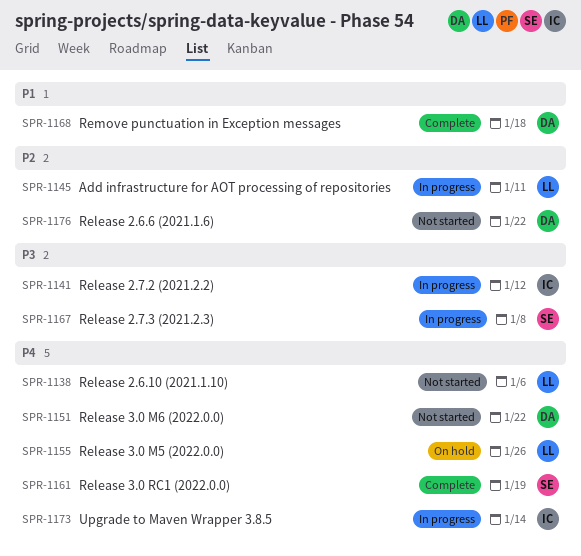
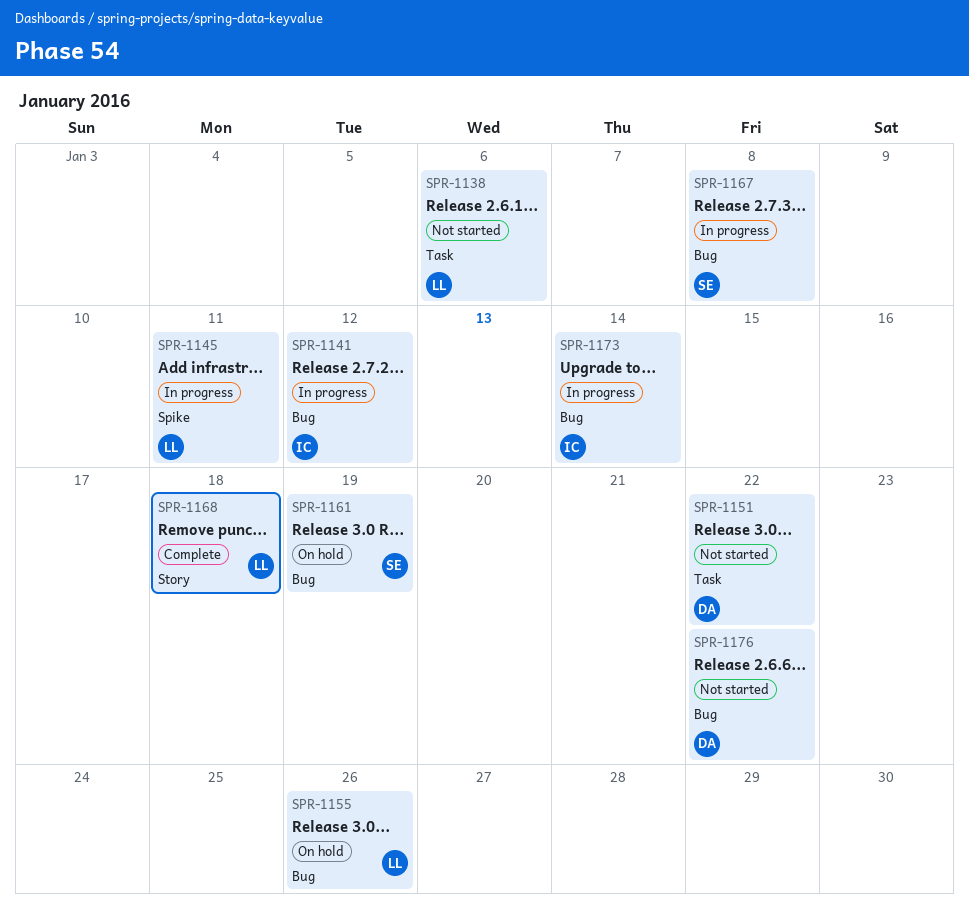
SPR-1161, status: Complete -> On hold
SPR-1168, owner: DA -> LL

